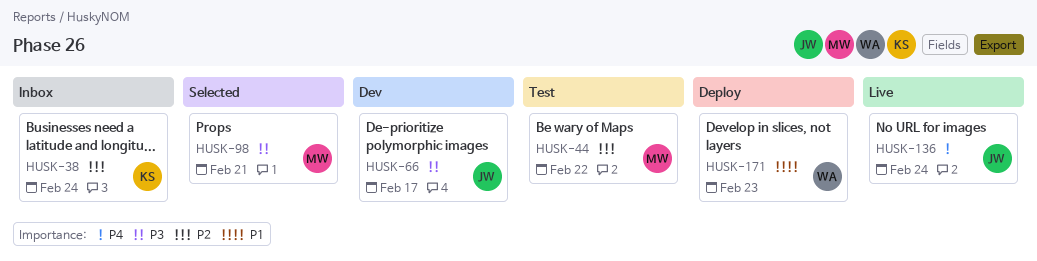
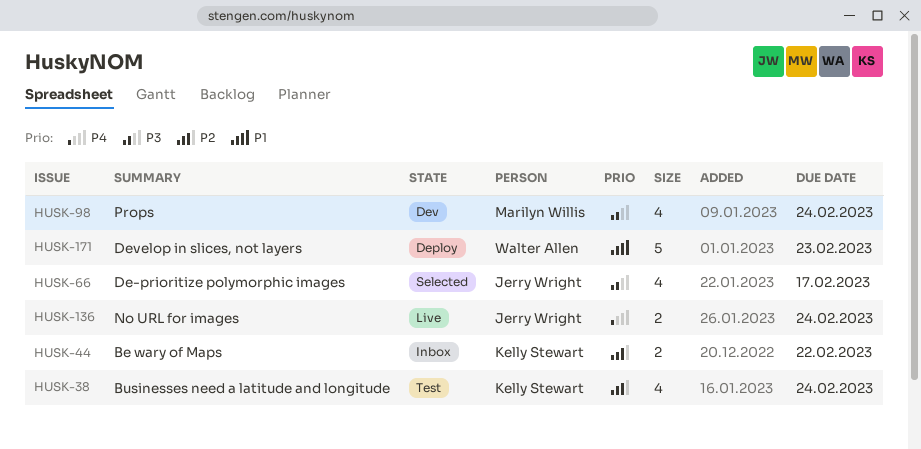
HUSK-38, status: Inbox -> Test
HUSK-44, status: Test -> Inbox
HUSK-44, owner: Marilyn Willis -> Kelly Stewart
HUSK-66, status: Dev -> Selected
HUSK-98, status: Selected -> Dev
HUSK-98, due: Feb 21 -> Feb 24

